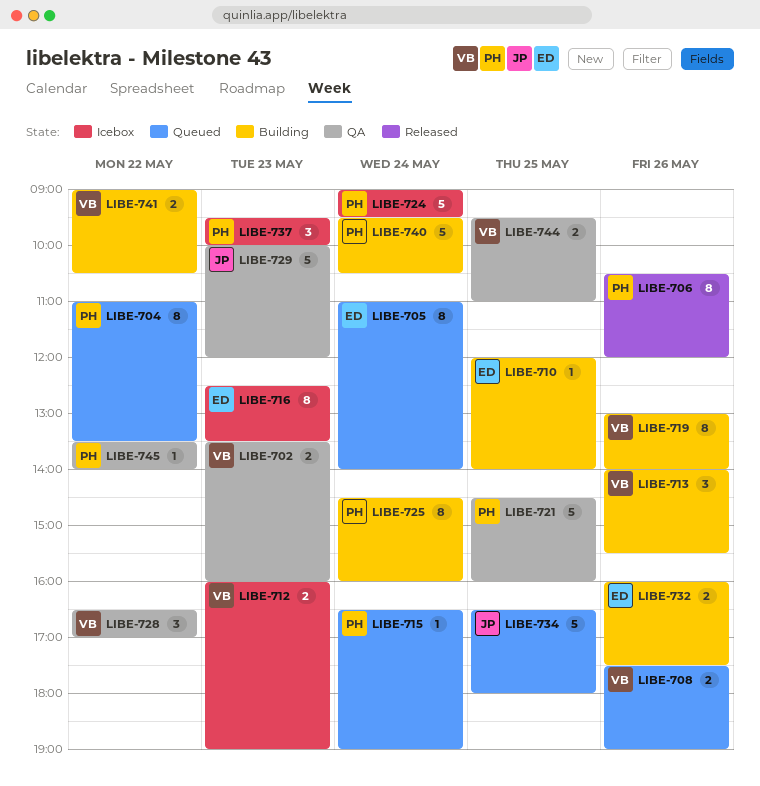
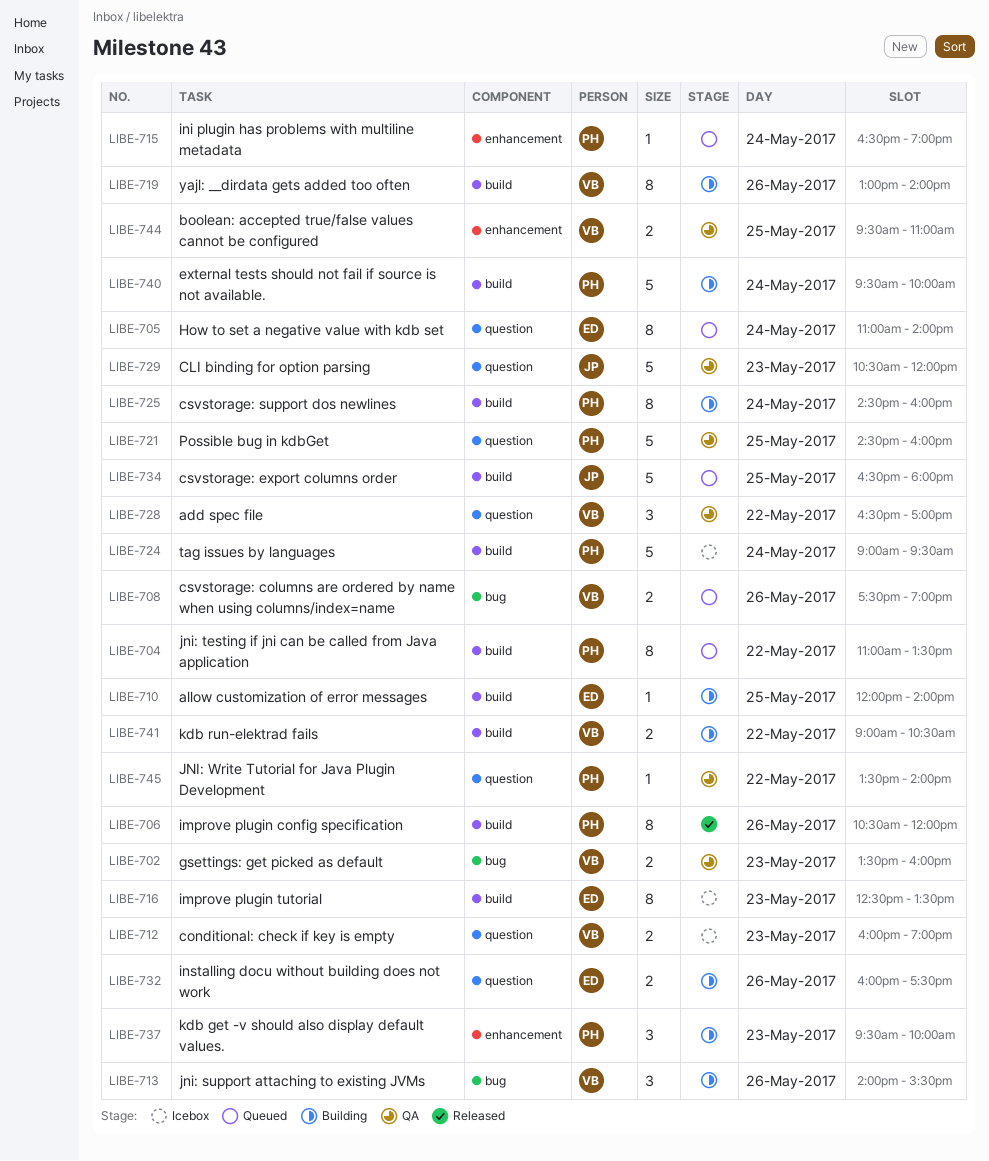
LIBE-729, begins: 10:00 -> 10:30
LIBE-737, status: Icebox -> Building
LIBE-740, ends: 10:30 -> 10:00

